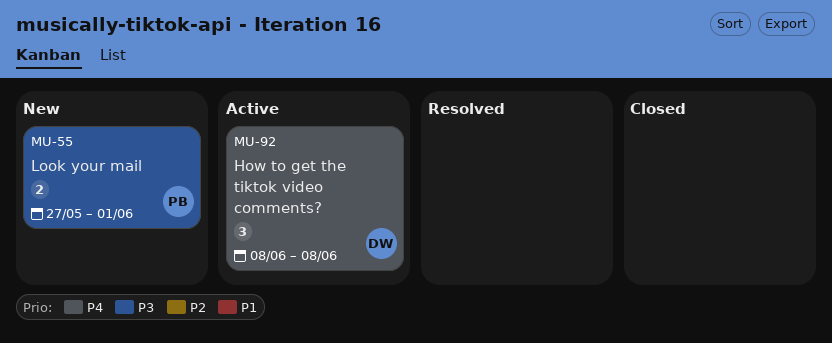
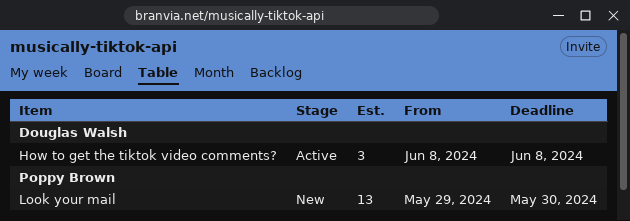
Look your mail, estimate: 2 -> 13
Look your mail, start: May 27 -> May 29
Look your mail, due: Jun 1 -> May 30

